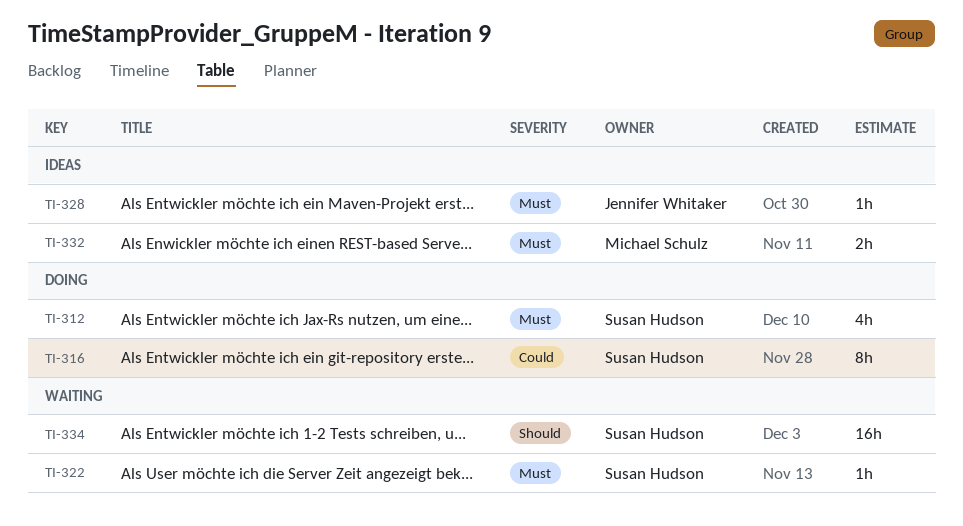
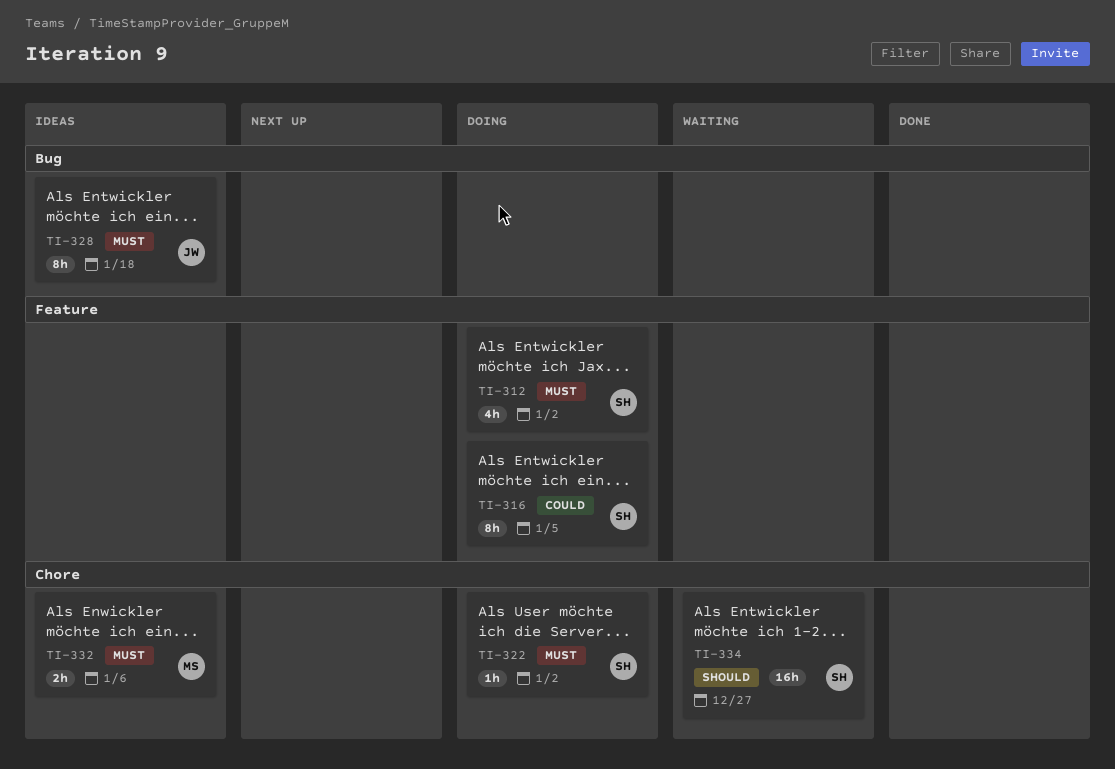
TI-322, status: Waiting -> Doing
TI-328, estimate: 1h -> 8h

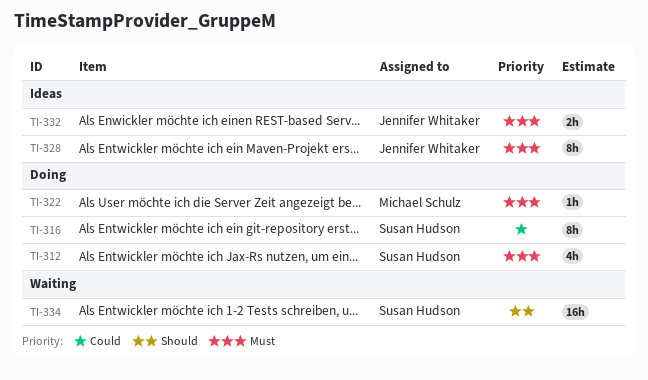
TI-322, owner: Susan Hudson -> Michael Schulz
TI-332, owner: Michael Schulz -> Jennifer Whitaker

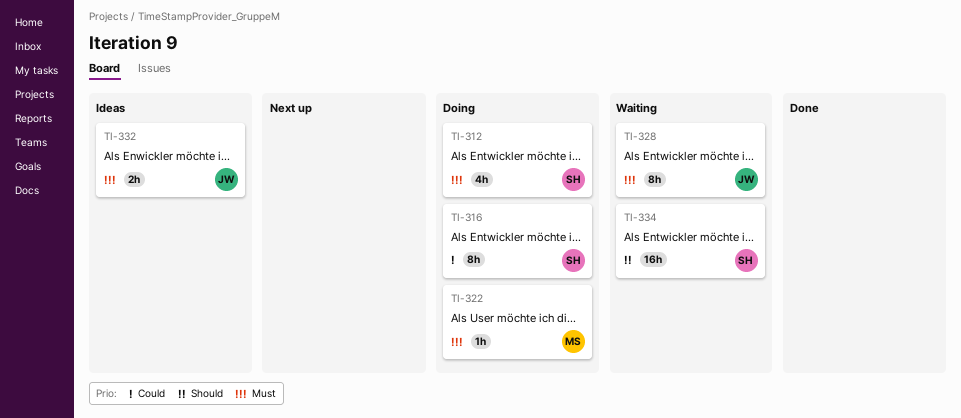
TI-328, status: Ideas -> Waiting

